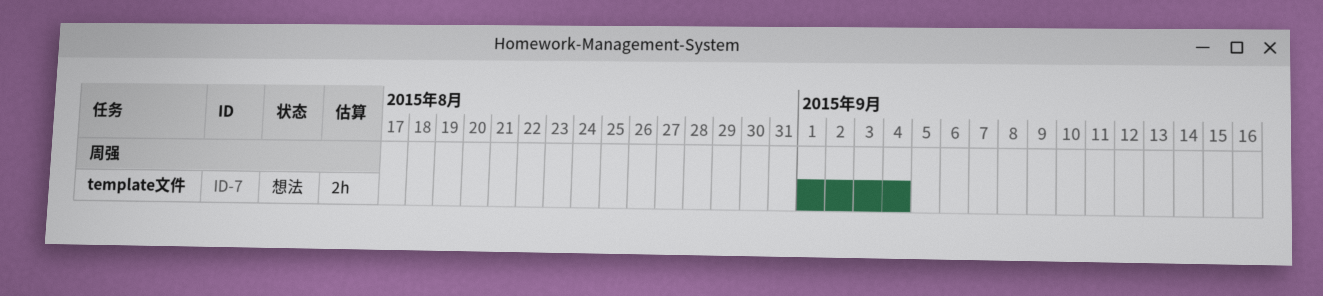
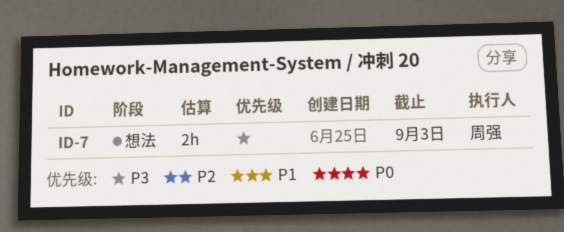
ID-7, due: Sep 4 -> Sep 3

